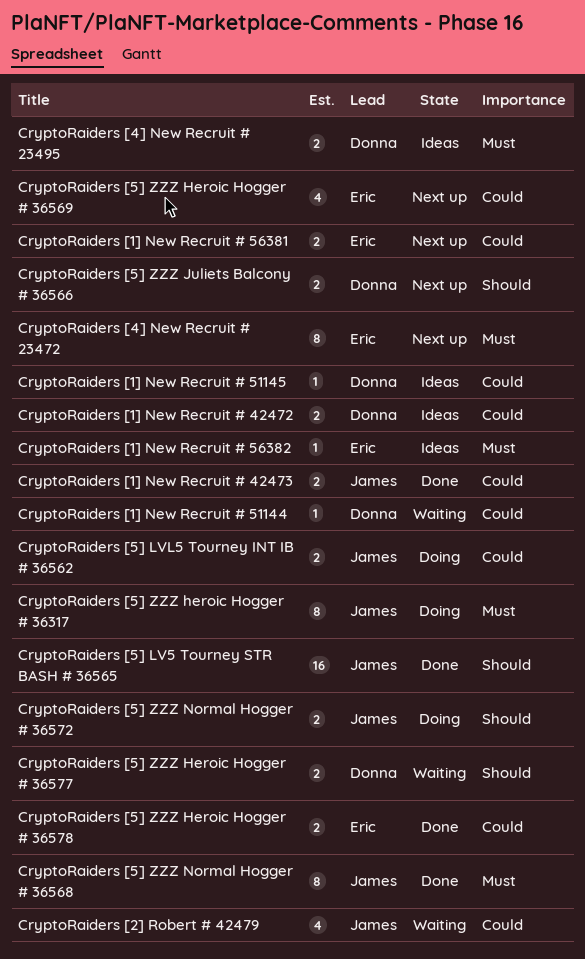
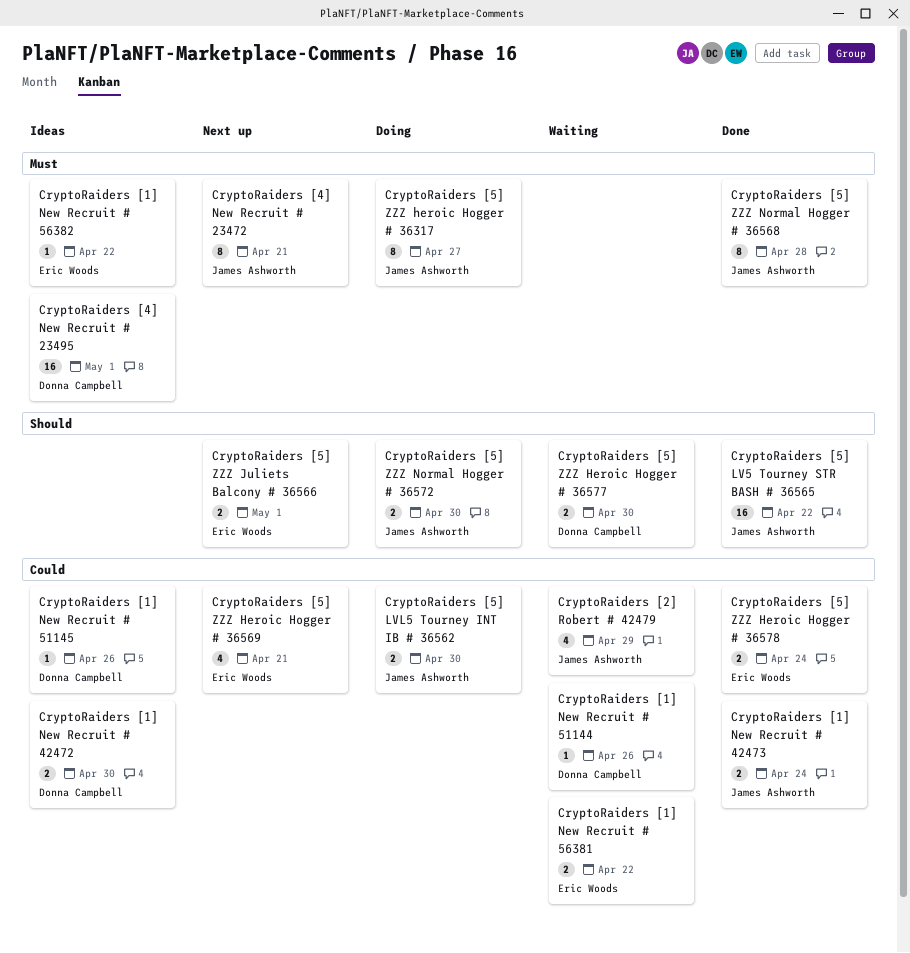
CryptoRaiders [1] New Recruit # 56381, status: Next up -> Waiting
CryptoRaiders [4] New Recruit # 23472, owner: Eric Woods -> James Ashworth
CryptoRaiders [4] New Recruit # 23495, estimate: 2 -> 16
CryptoRaiders [5] ZZZ Juliets Balcony # 36566, owner: Donna Campbell -> Eric Woods

